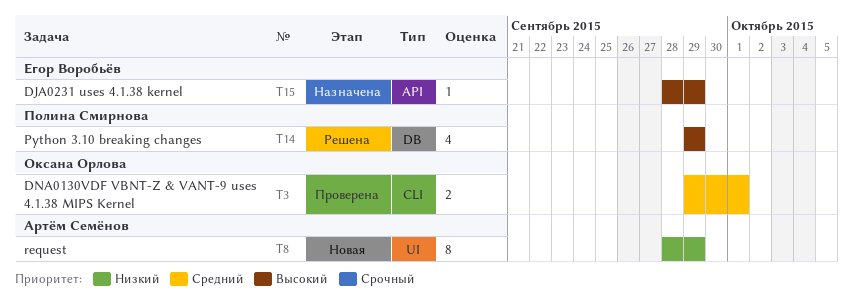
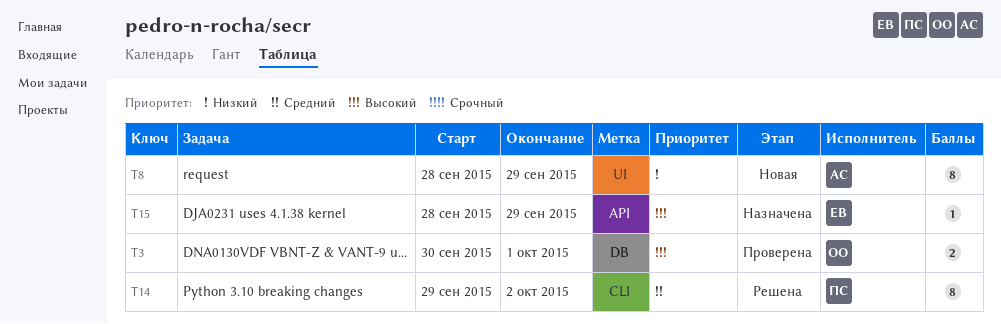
T3, priority: Средний -> Высокий
T3, label: CLI -> DB
T3, start: Sep 29 -> Sep 30
T14, priority: Высокий -> Средний
T14, label: DB -> CLI
T14, estimate: 4 -> 8
T14, due: Sep 29 -> Oct 2

